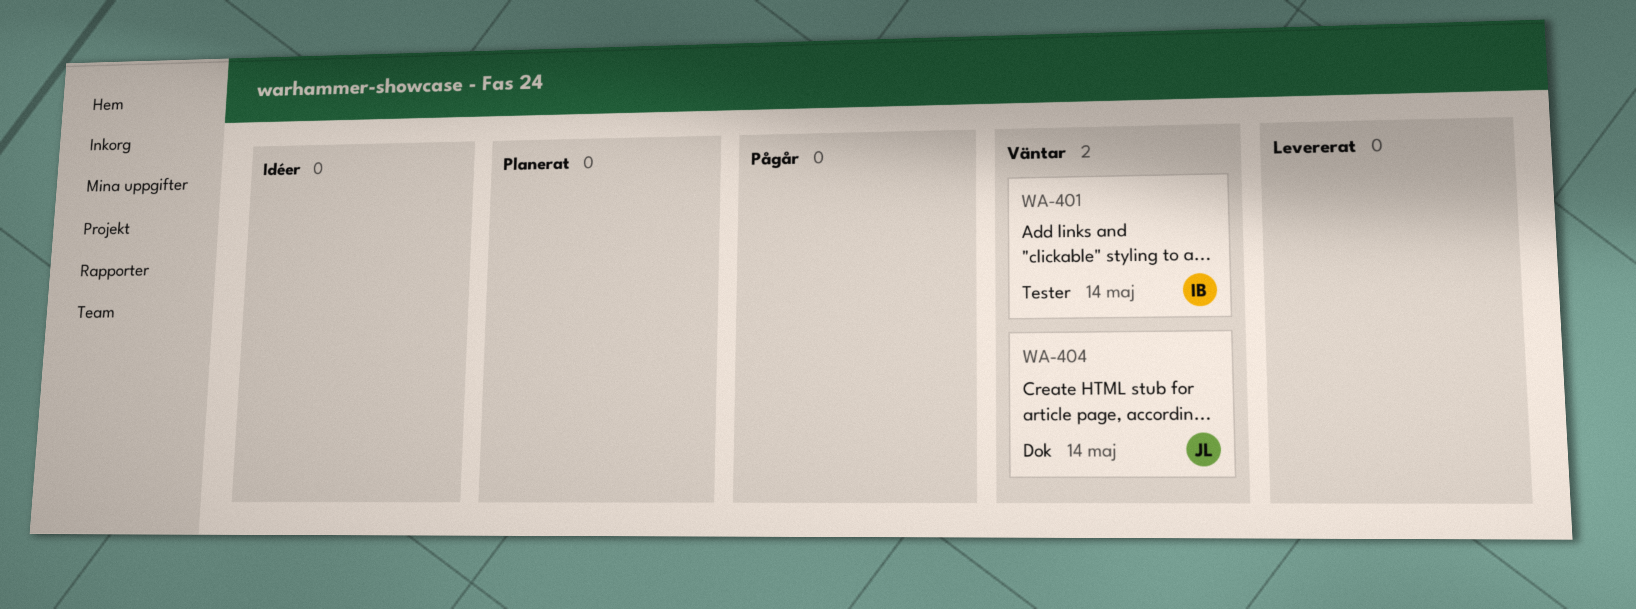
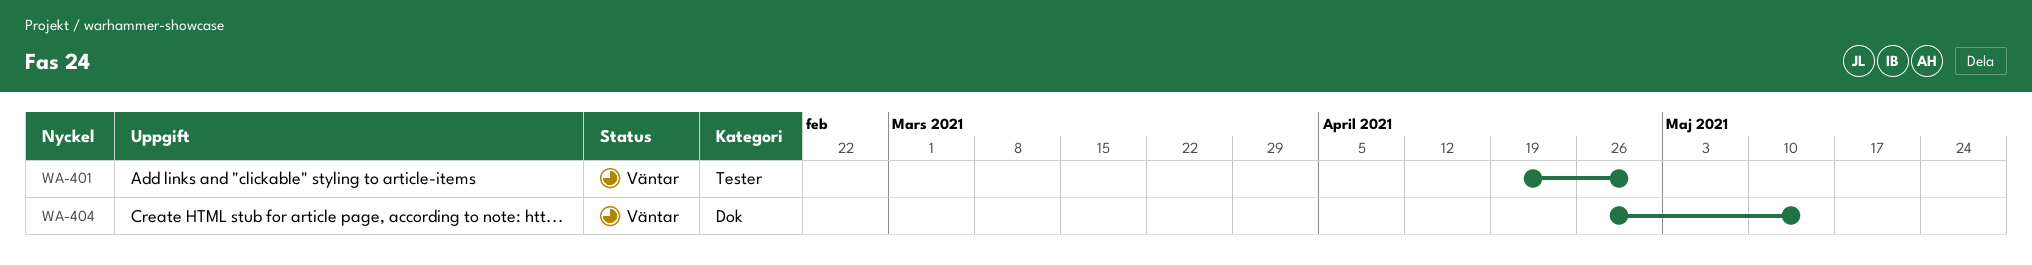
WA-401, due: May 14 -> Apr 30

